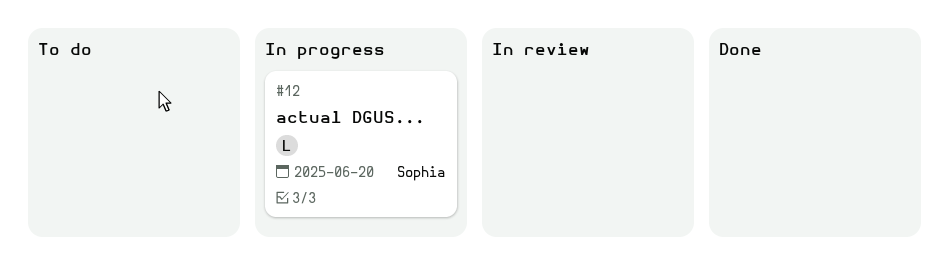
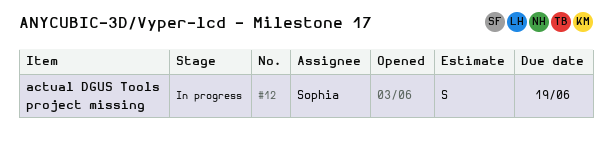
#12, estimate: L -> S
#12, due: Jun 20 -> Jun 19

